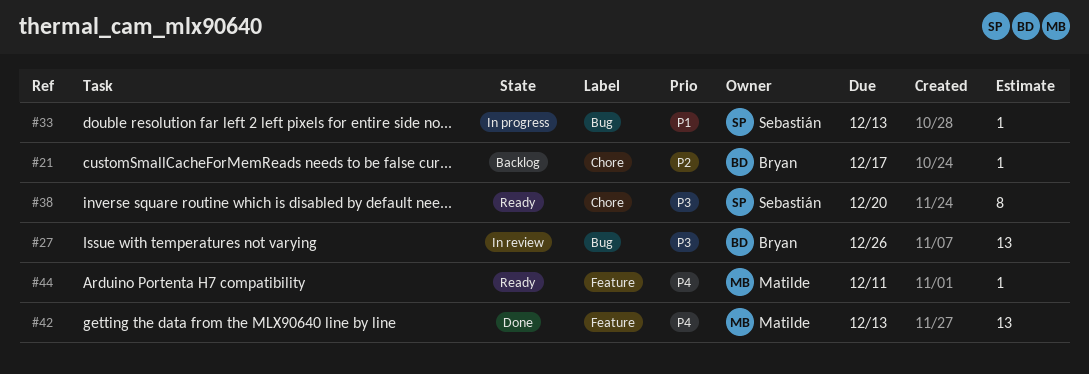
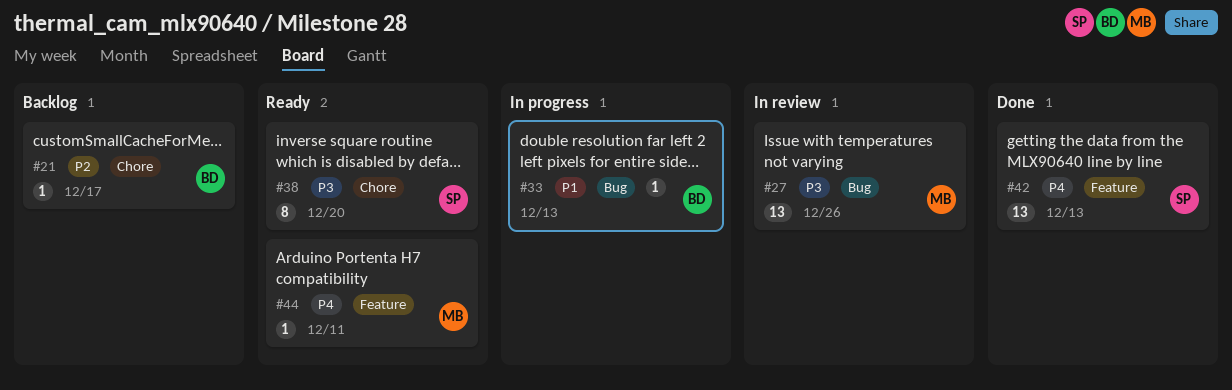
#27, owner: Bryan -> Matilde
#33, owner: Sebastián -> Bryan
#42, owner: Matilde -> Sebastián

